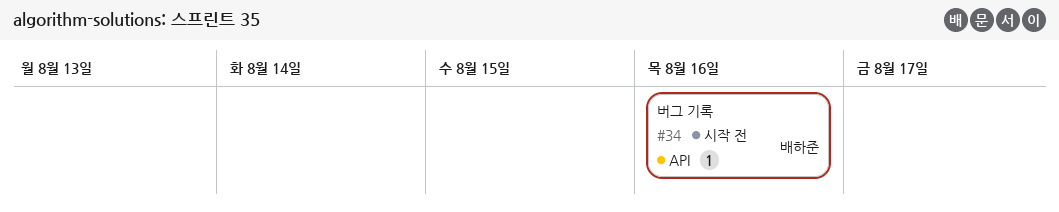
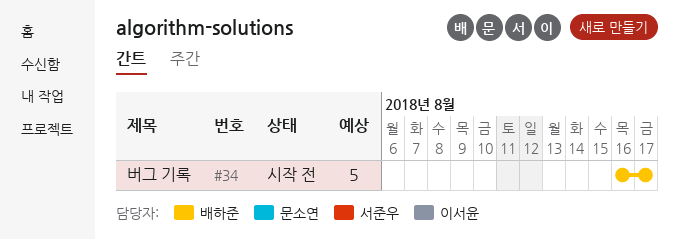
#34, estimate: 1 -> 5
#34, due: Aug 16 -> Aug 17

